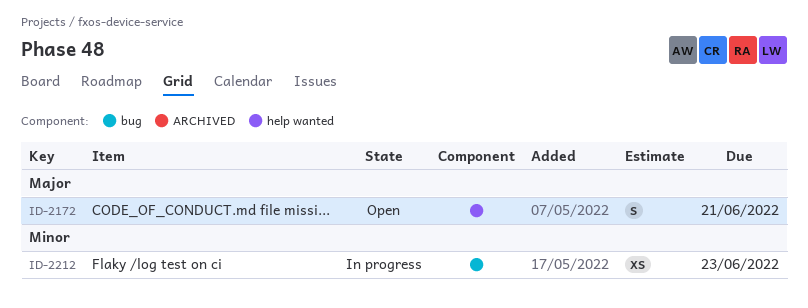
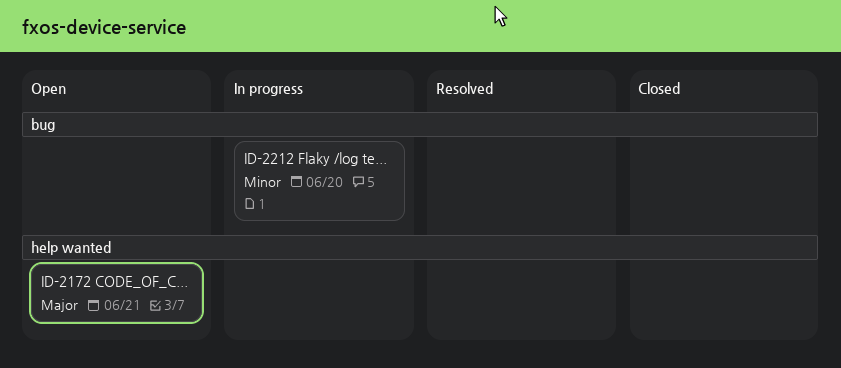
ID-2212, due: Jun 23 -> Jun 20

